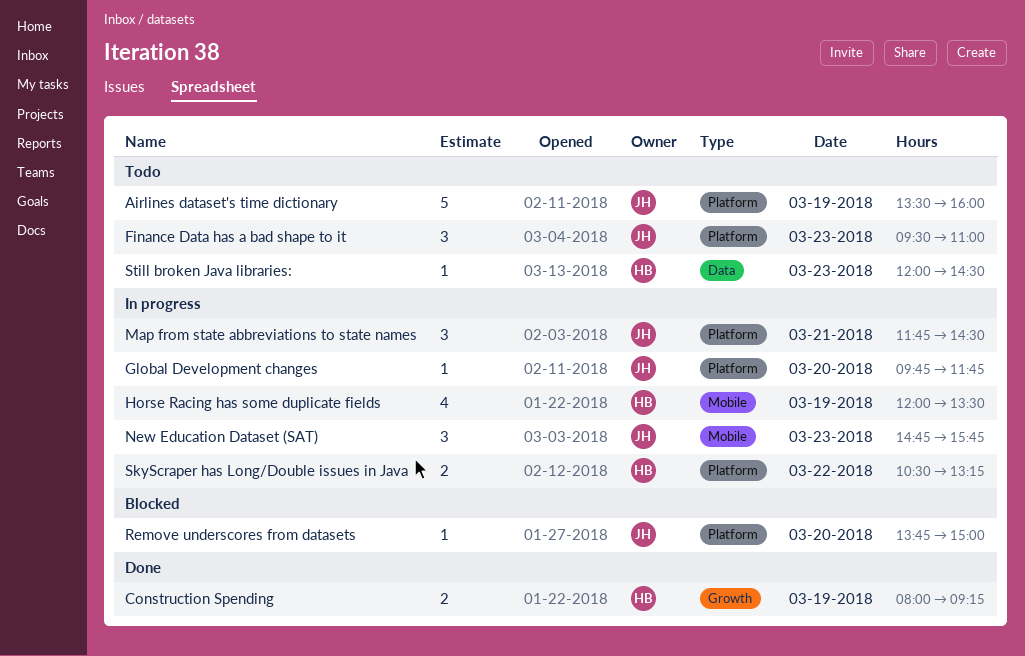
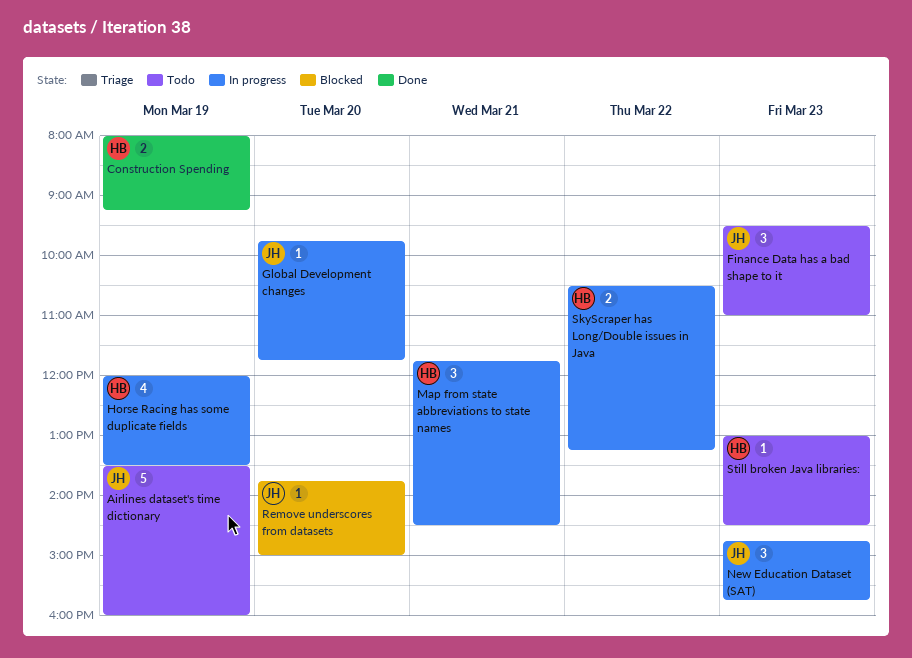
Map from state abbreviations to state names, owner: JH -> HB
Still broken Java libraries:, begins: 12:00 -> 13:00

